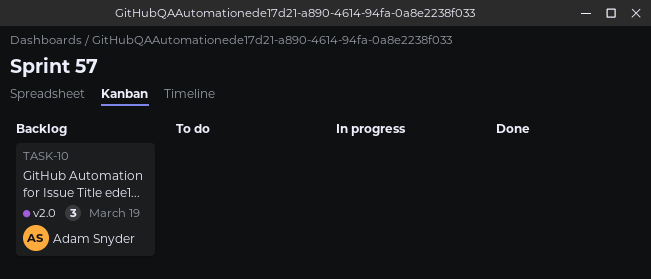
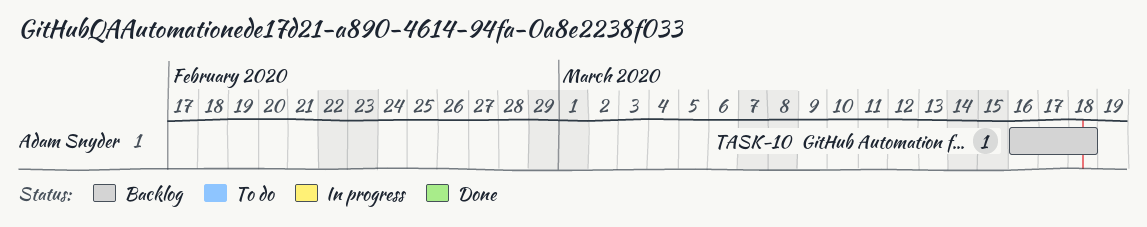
TASK-10, estimate: 3 -> 1
TASK-10, due: Mar 19 -> Mar 18

